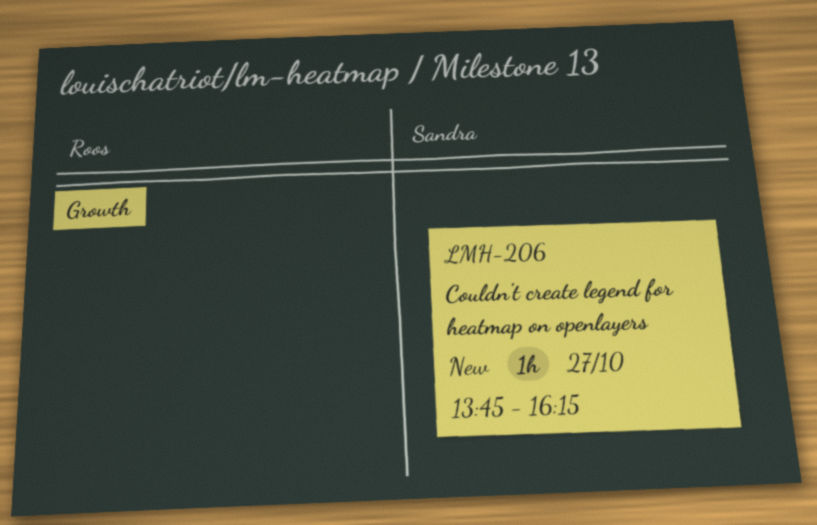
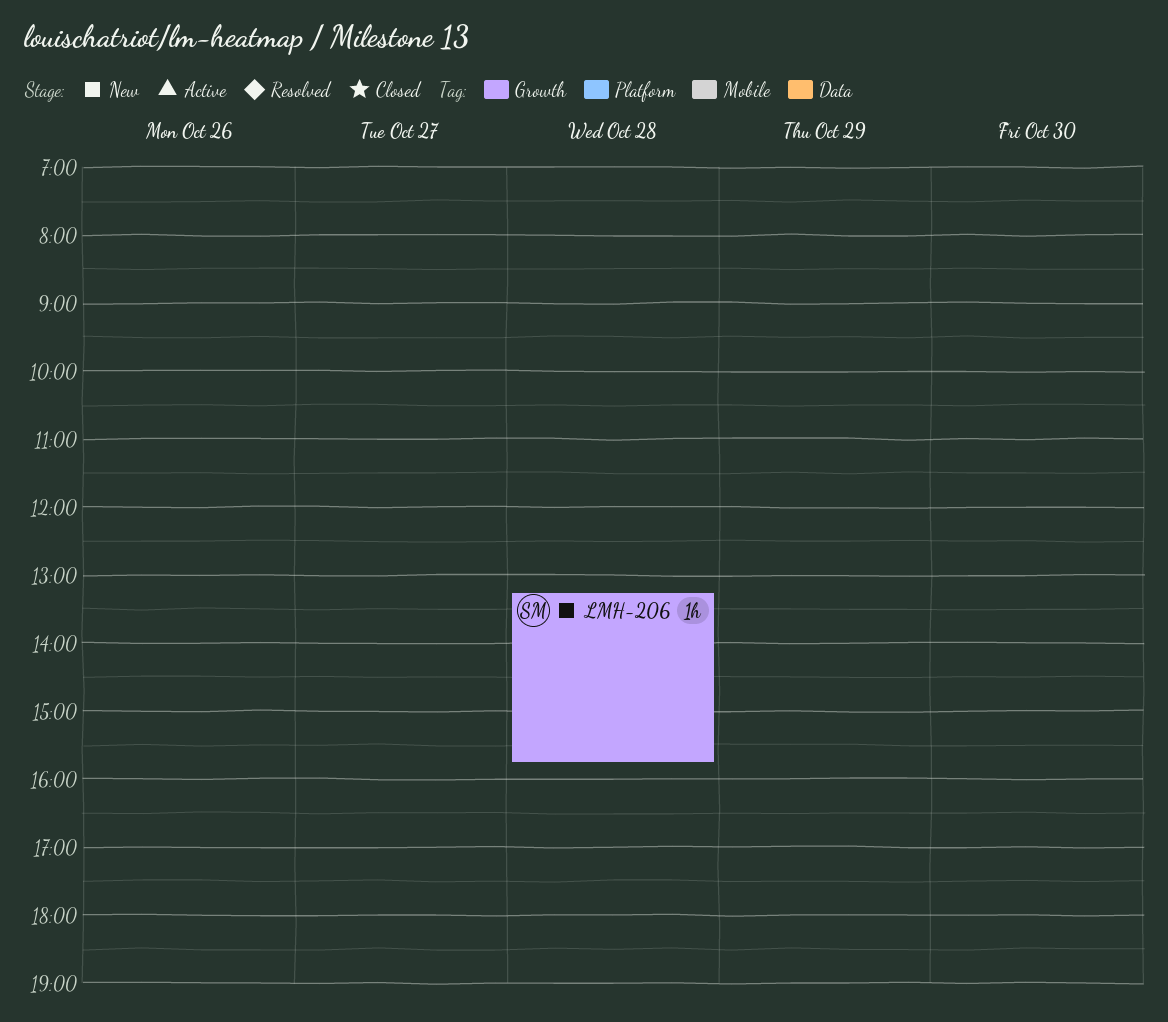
LMH-206, day: Oct 27 -> Oct 28
LMH-206, begins: 13:45 -> 13:15
LMH-206, ends: 16:15 -> 15:45

